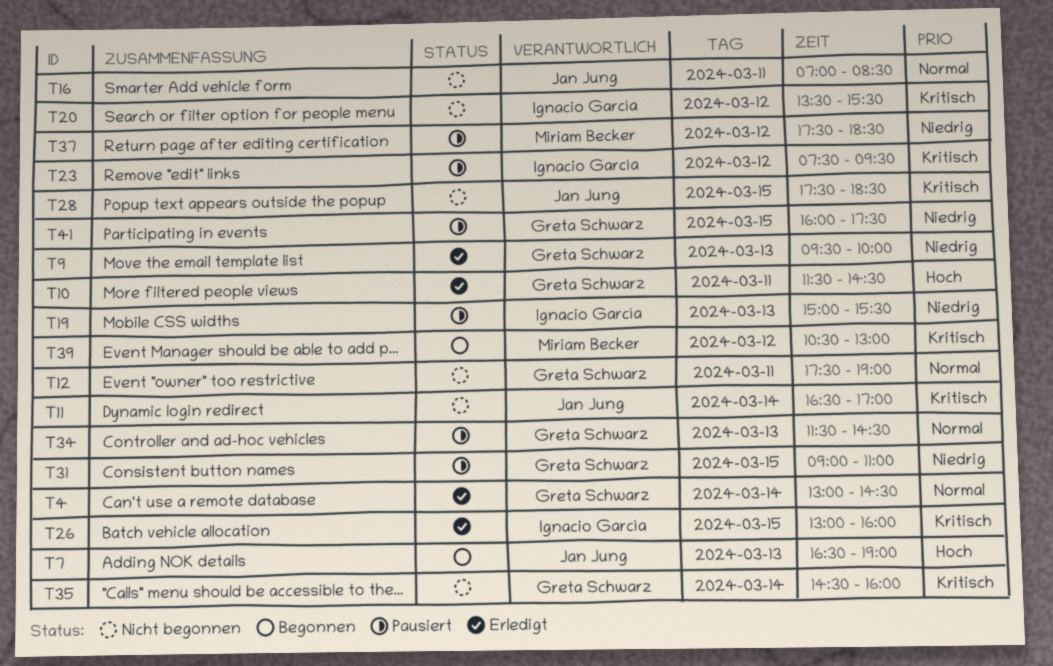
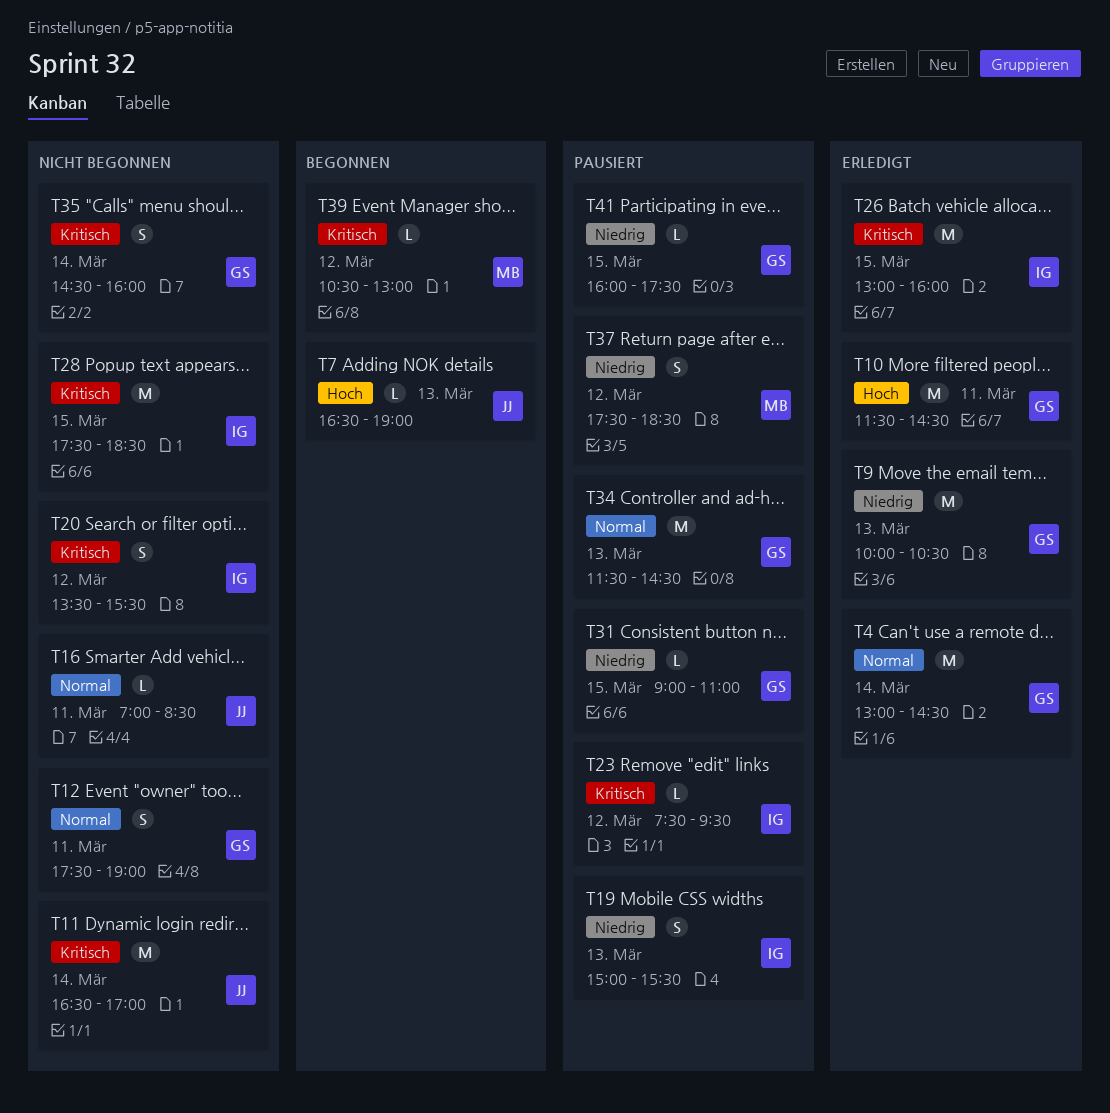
T9, begins: 09:30 -> 10:00
T9, ends: 10:00 -> 10:30
T28, owner: Jan Jung -> Ignacio García

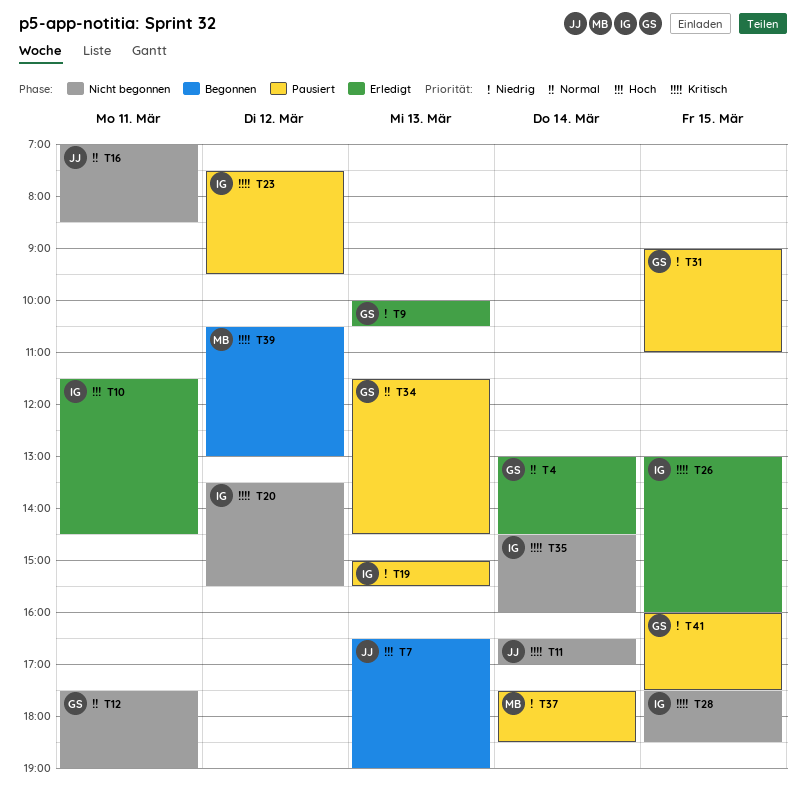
T10, owner: GS -> IG
T35, owner: GS -> IG
T37, day: Mar 12 -> Mar 14

